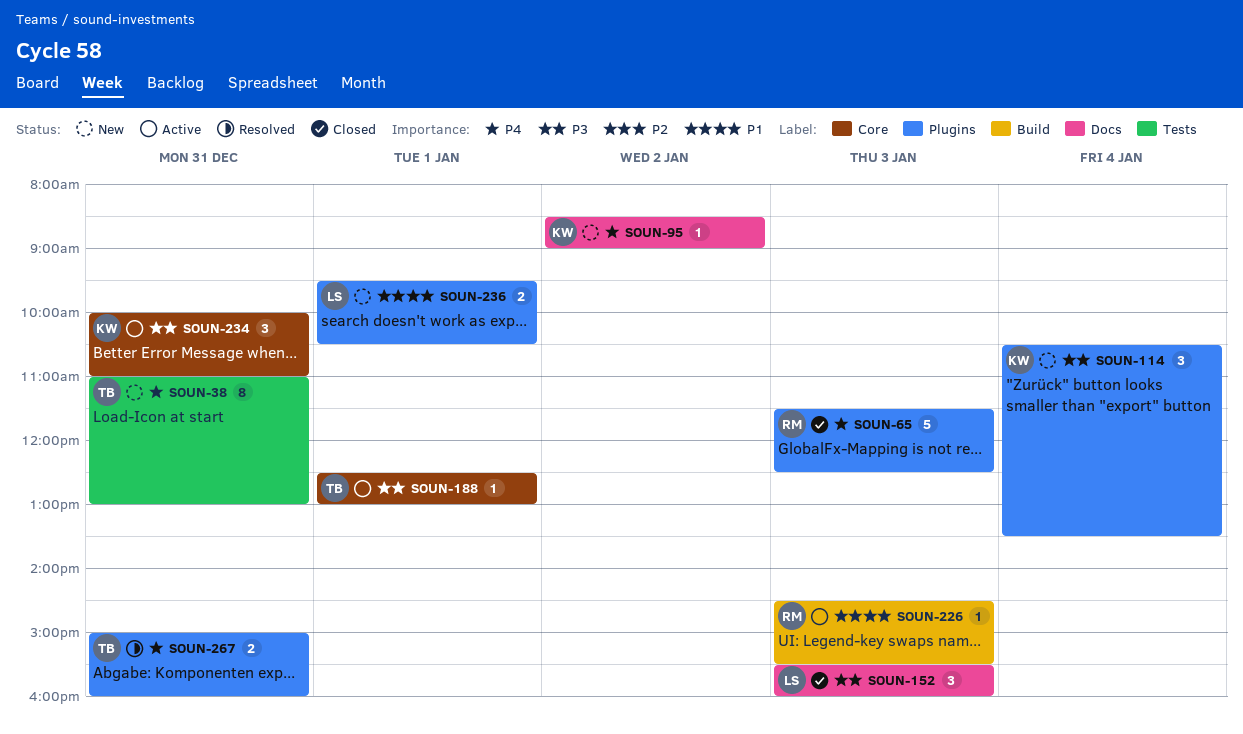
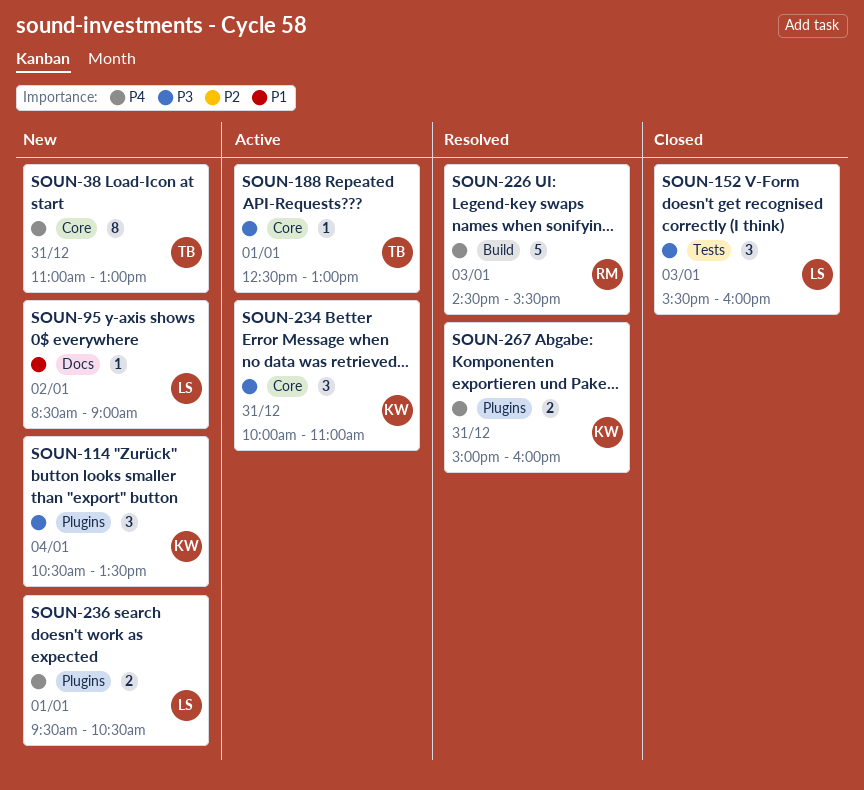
SOUN-38, label: Tests -> Core
SOUN-65: present -> none
SOUN-95, owner: KW -> LS
SOUN-95, priority: P4 -> P1
SOUN-152, label: Docs -> Tests
SOUN-226, status: Active -> Resolved
SOUN-226, priority: P1 -> P4
SOUN-226, estimate: 1 -> 5
SOUN-236, priority: P1 -> P4
SOUN-267, owner: TB -> KW

